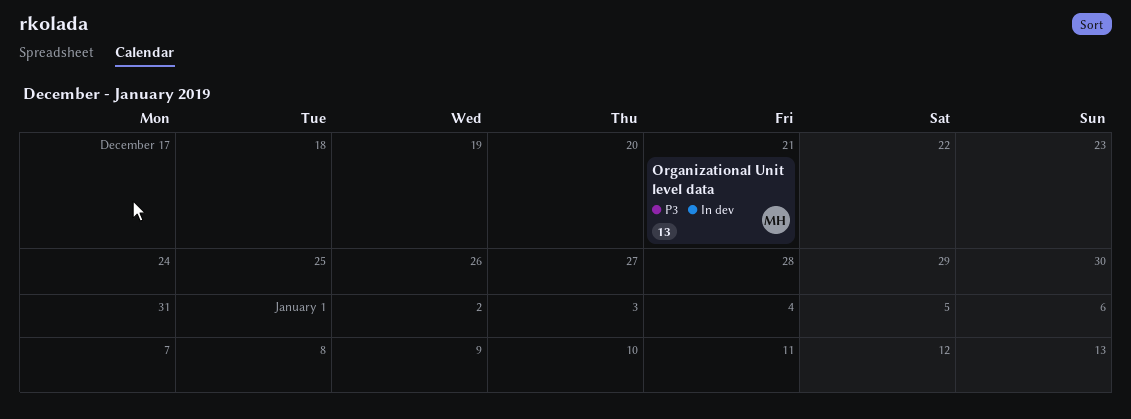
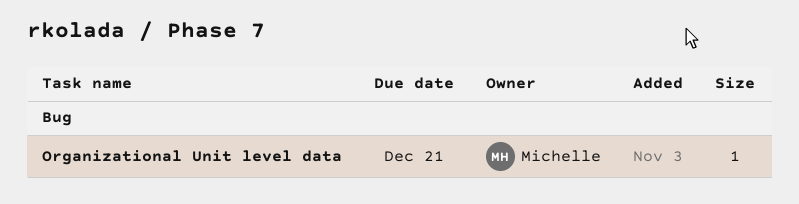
Organizational Unit level data, estimate: 13 -> 1

